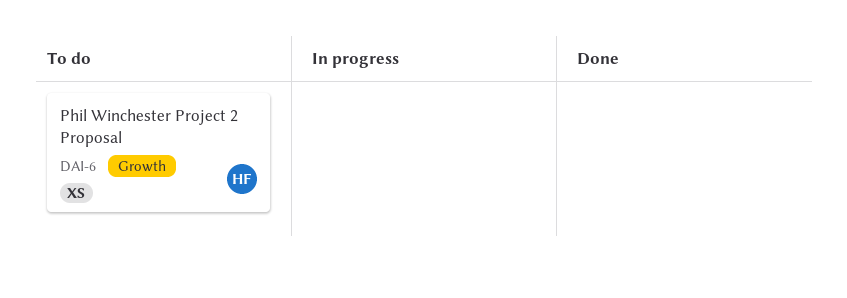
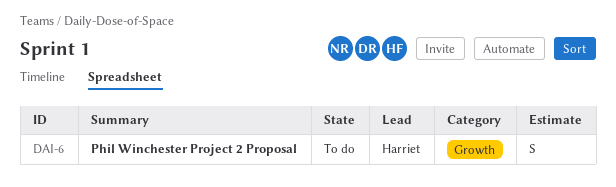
DAI-6, estimate: XS -> S

